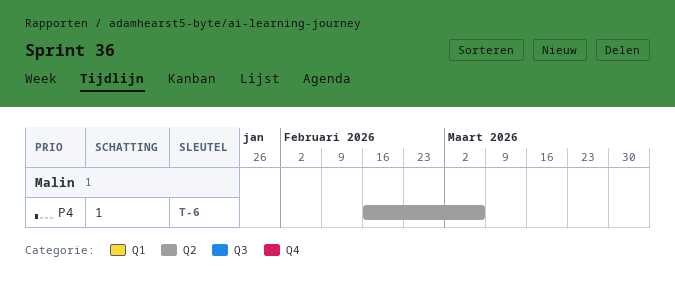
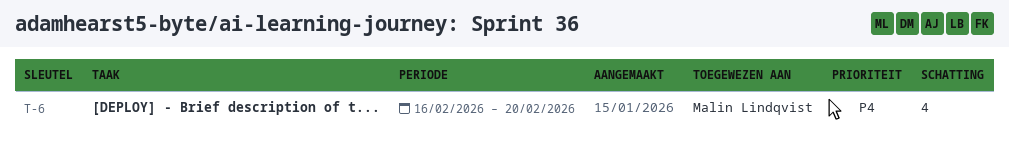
T-6, estimate: 1 -> 4
T-6, due: Mar 6 -> Feb 20

